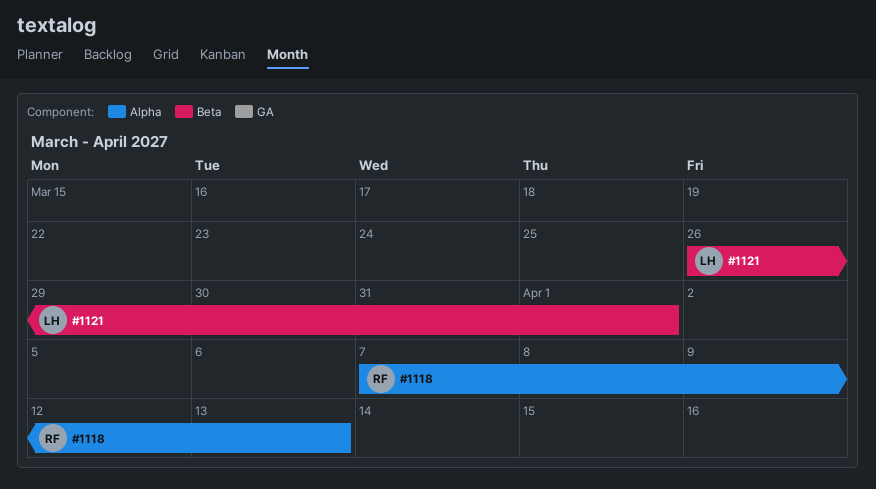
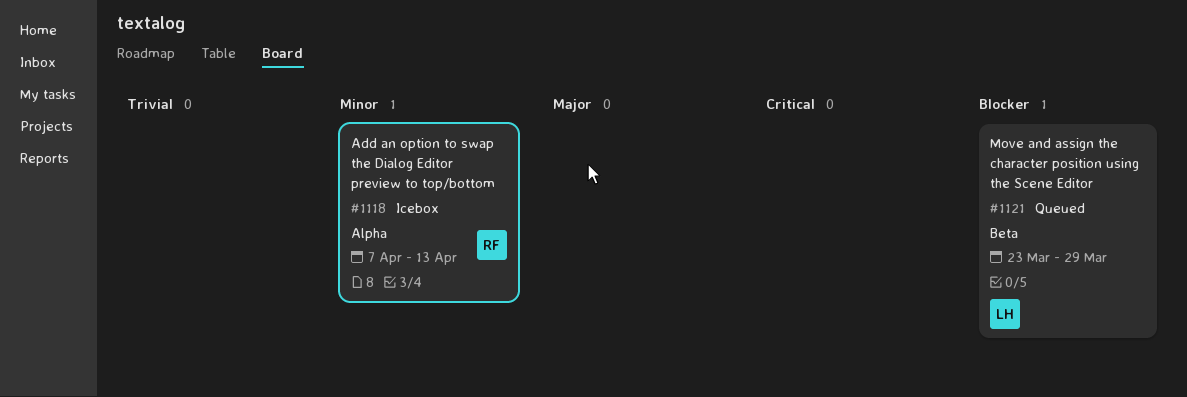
#1121, start: Mar 26 -> Mar 23
#1121, due: Apr 1 -> Mar 29

